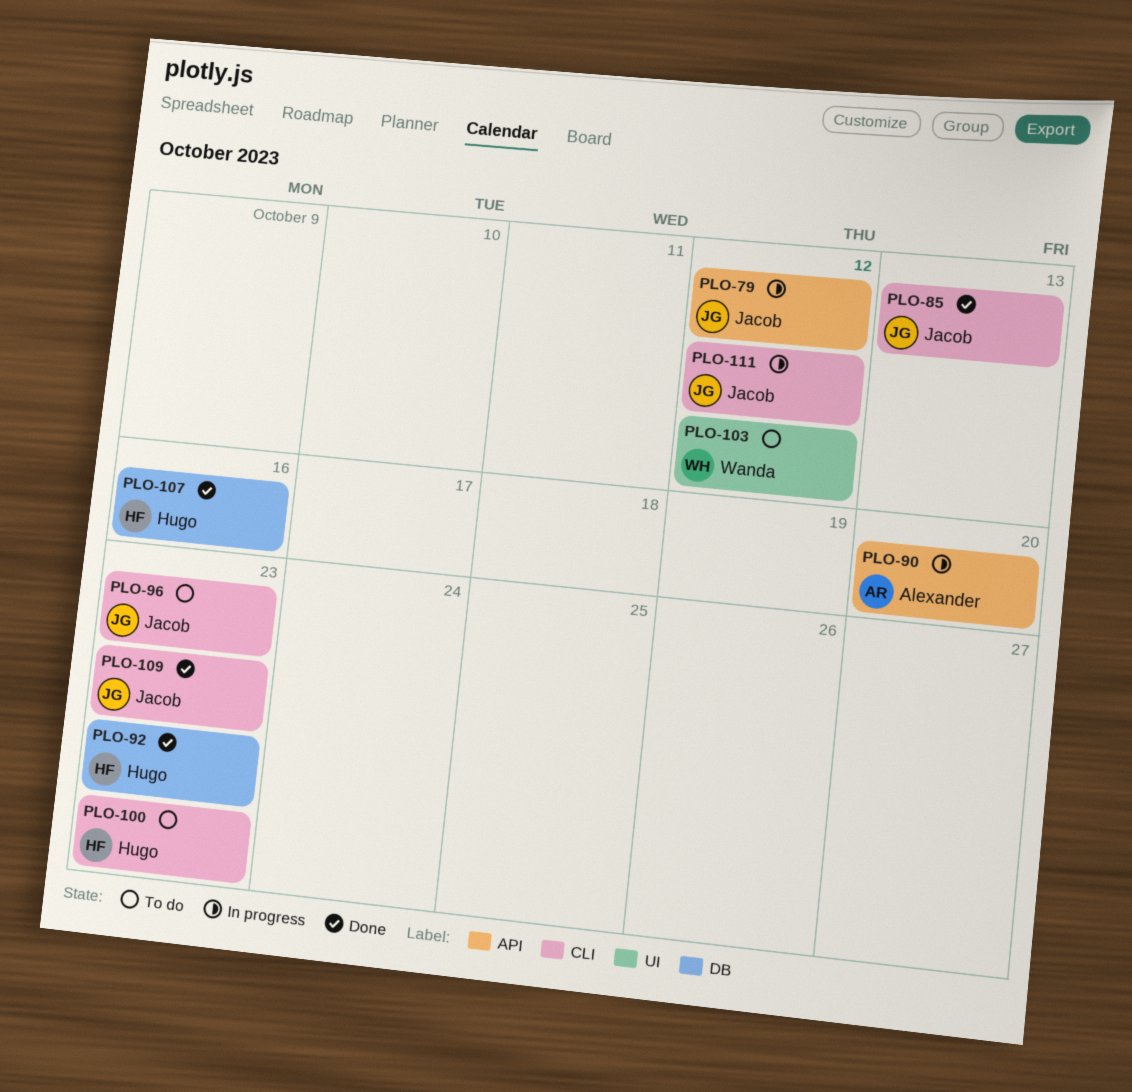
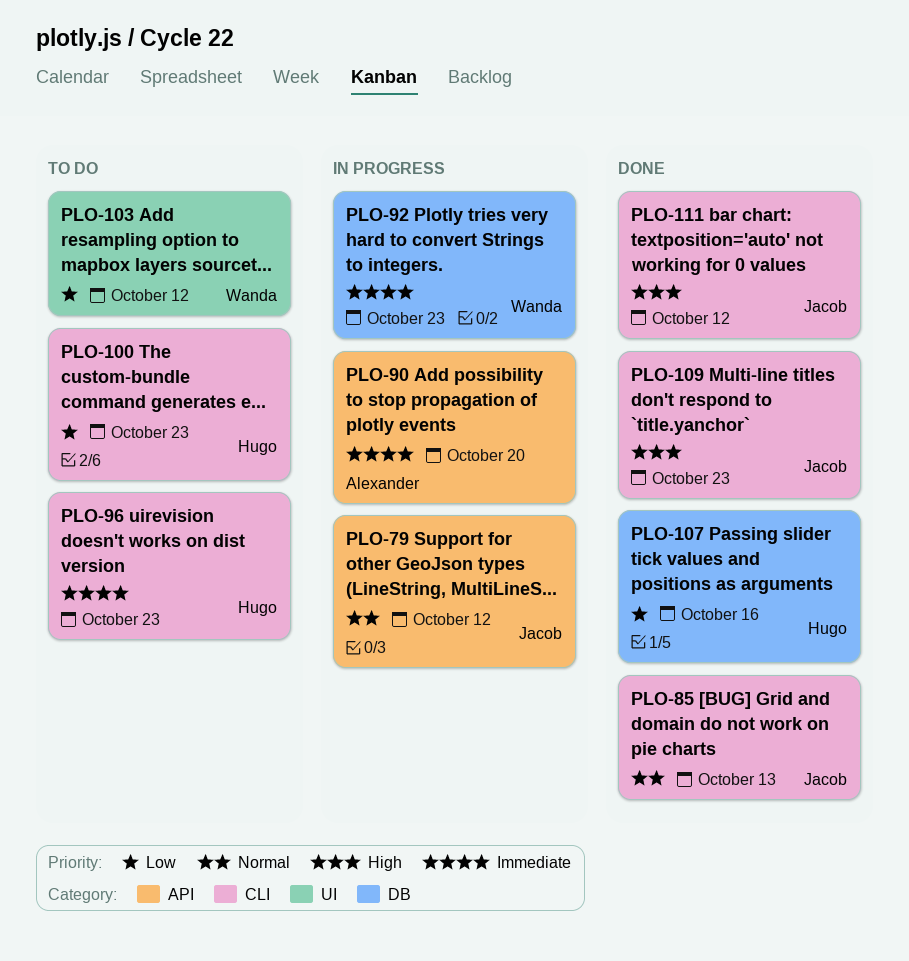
PLO-92, status: Done -> In progress
PLO-92, owner: Hugo -> Wanda
PLO-96, owner: Jacob -> Hugo
PLO-111, status: In progress -> Done

